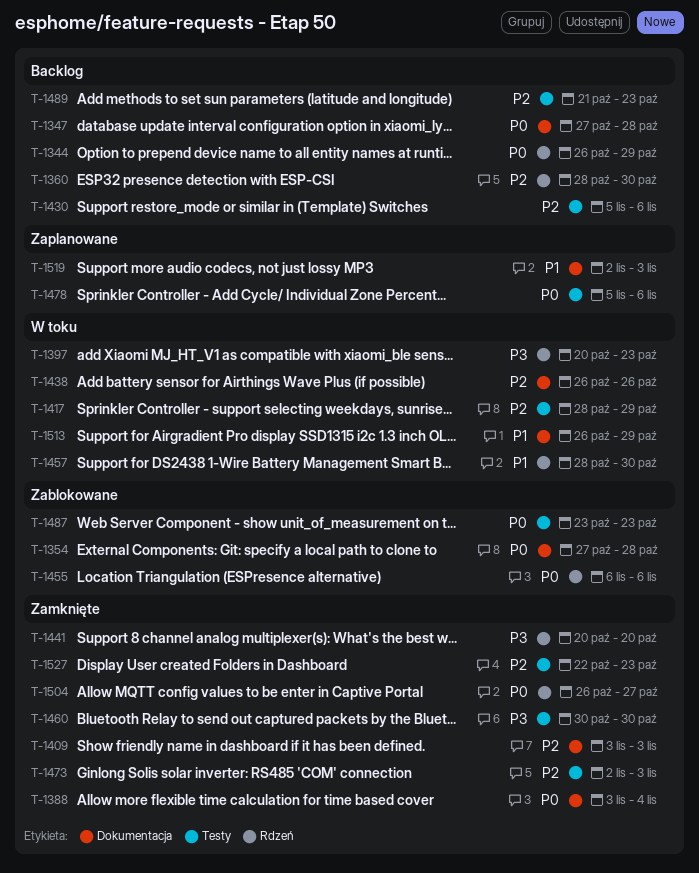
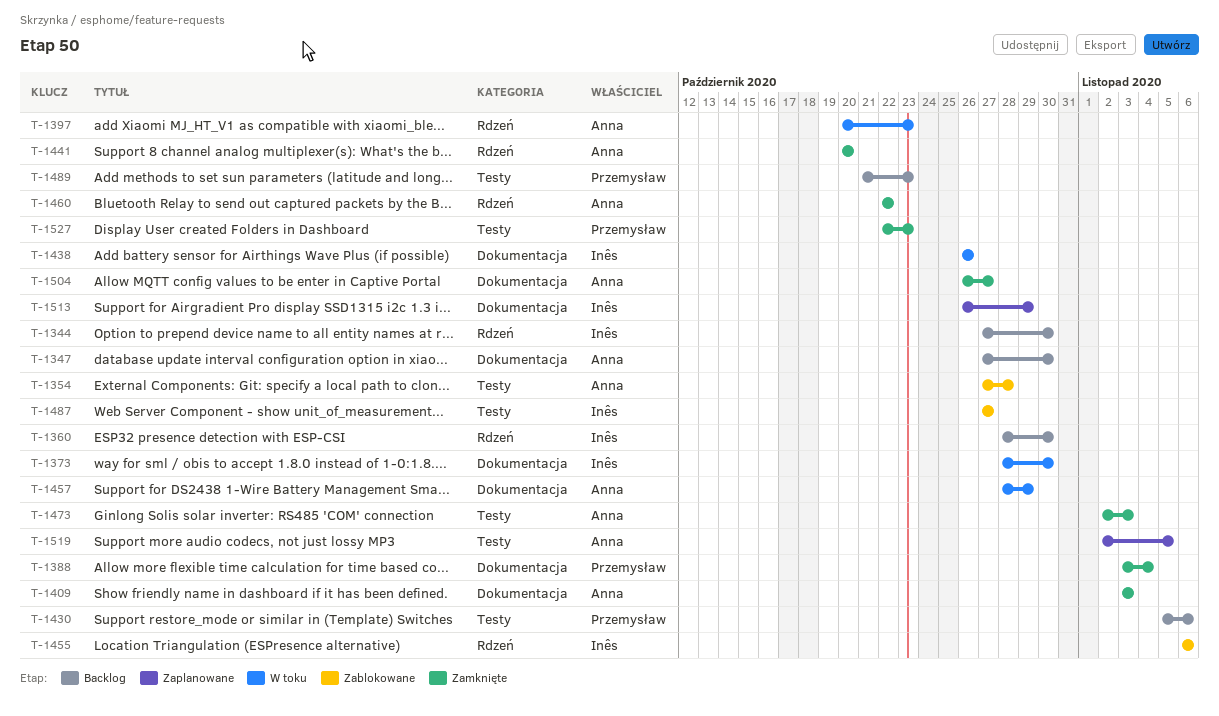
T-1344, start: Oct 26 -> Oct 27
T-1344, due: Oct 29 -> Oct 30
T-1347, due: Oct 28 -> Oct 30
T-1354, label: Dokumentacja -> Testy
T-1373: none -> present
T-1417: present -> none
T-1457, label: Rdzeń -> Dokumentacja
T-1457, due: Oct 30 -> Oct 29
T-1460, label: Testy -> Rdzeń
T-1460, start: Oct 30 -> Oct 22
T-1460, due: Oct 30 -> Oct 22
T-1478: present -> none
T-1487, start: Oct 23 -> Oct 27
T-1487, due: Oct 23 -> Oct 27
T-1504, label: Rdzeń -> Dokumentacja
T-1513, status: W toku -> Zaplanowane
T-1519, label: Dokumentacja -> Testy
T-1519, due: Nov 3 -> Nov 5

